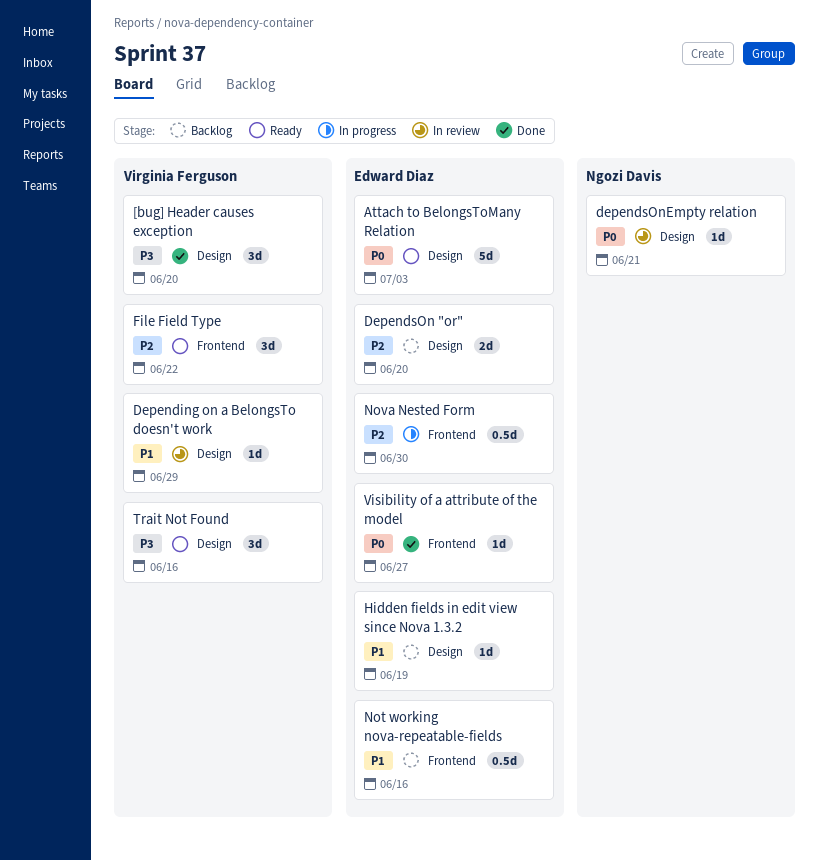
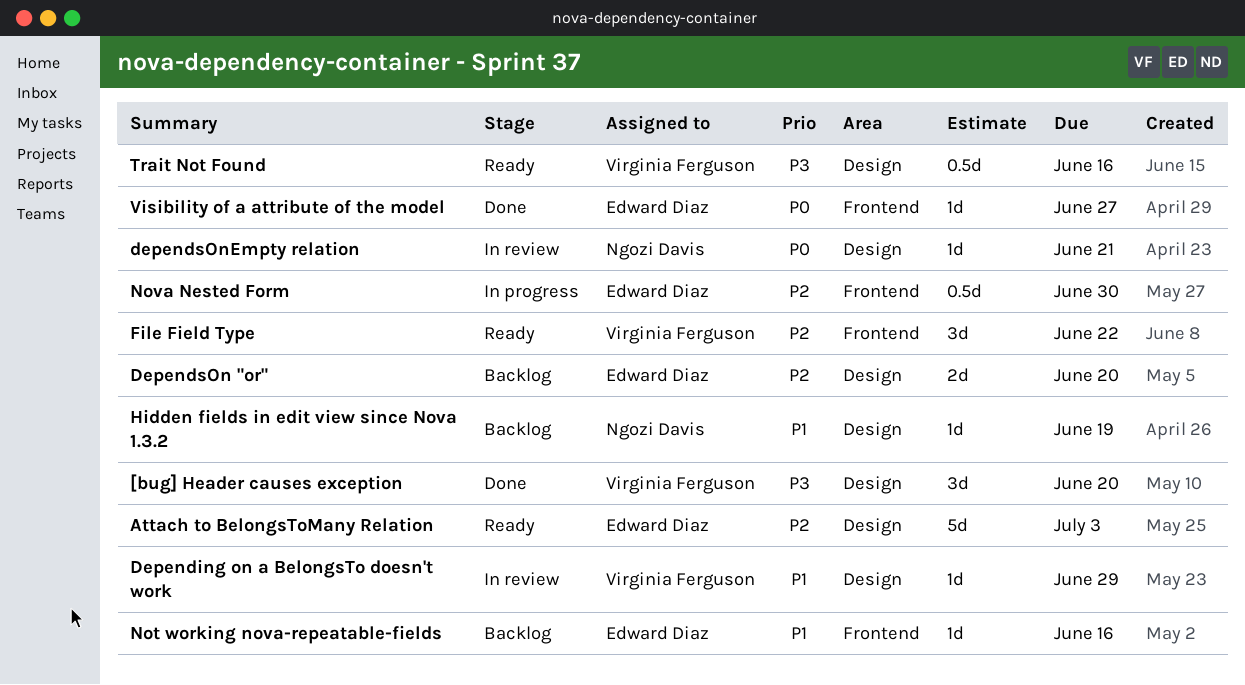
Attach to BelongsToMany Relation, priority: P0 -> P2
Hidden fields in edit view since Nova 1.3.2, owner: Edward Diaz -> Ngozi Davis
Not working nova-repeatable-fields, estimate: 0.5d -> 1d
Trait Not Found, estimate: 3d -> 0.5d

